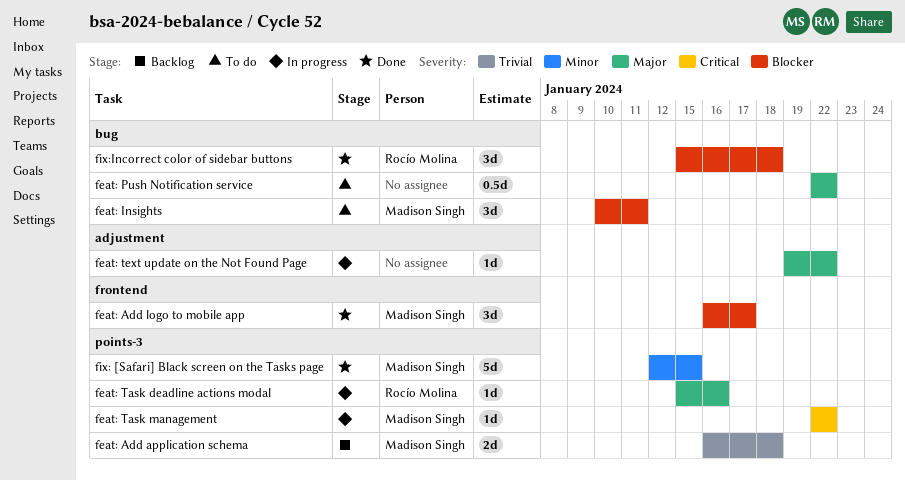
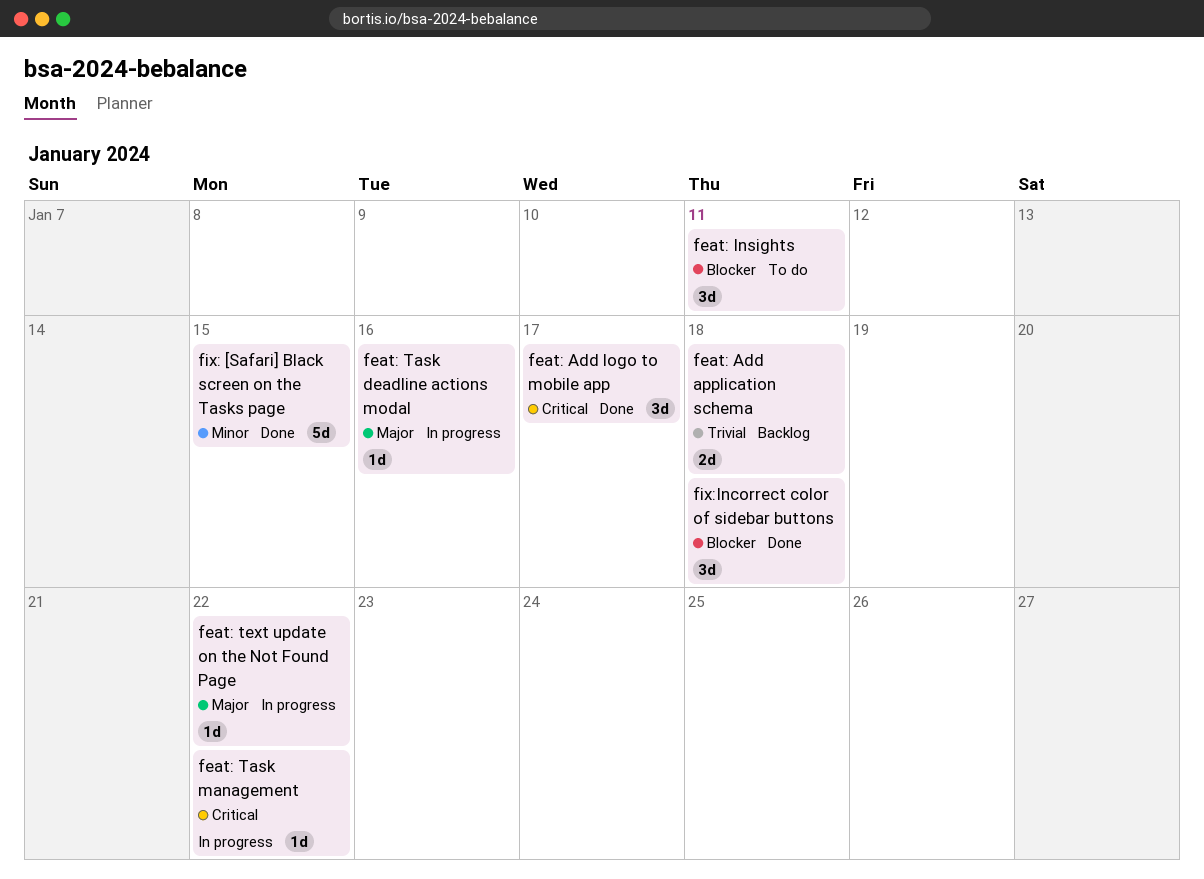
feat: Add logo to mobile app, priority: Blocker -> Critical
feat: Push Notification service: present -> none

